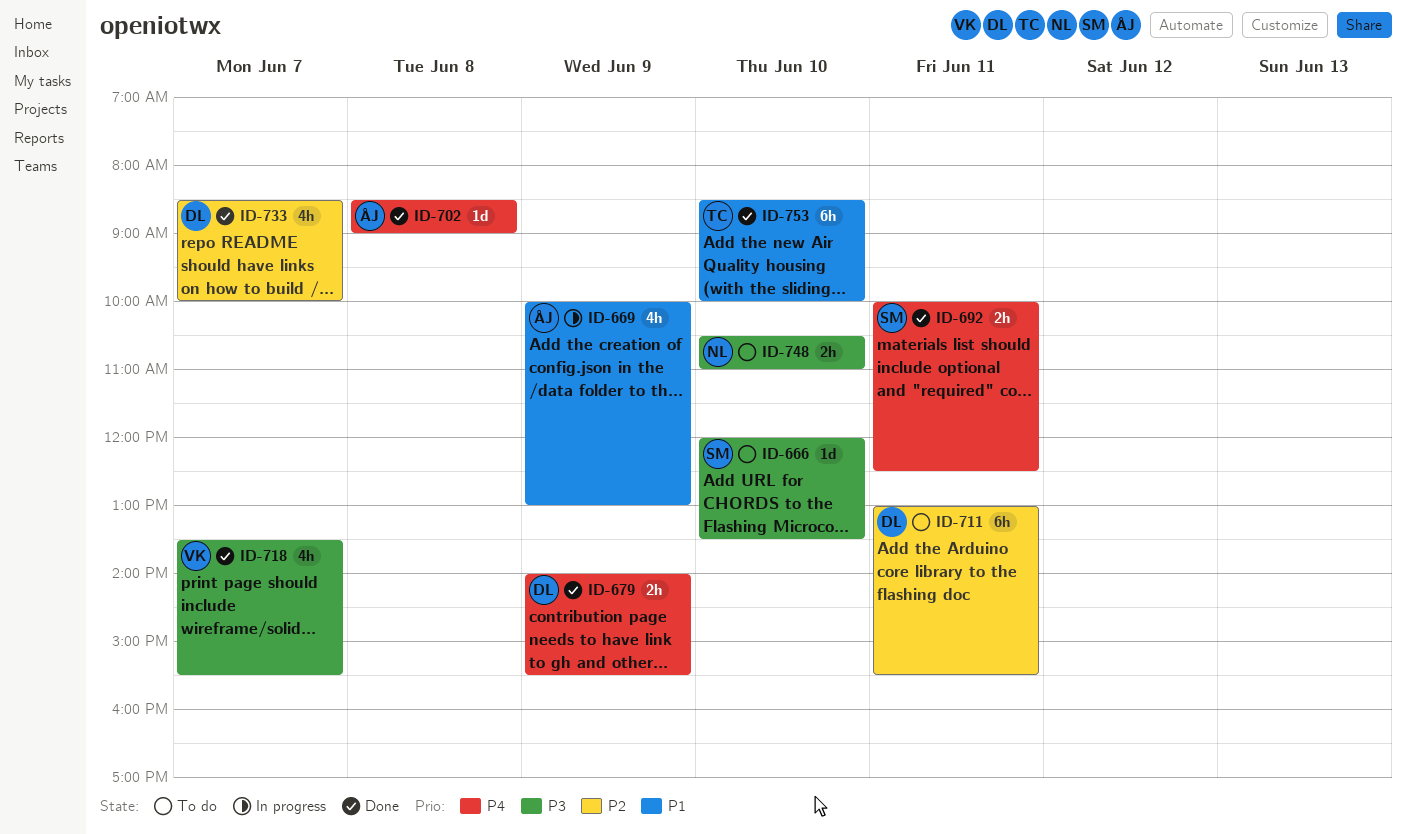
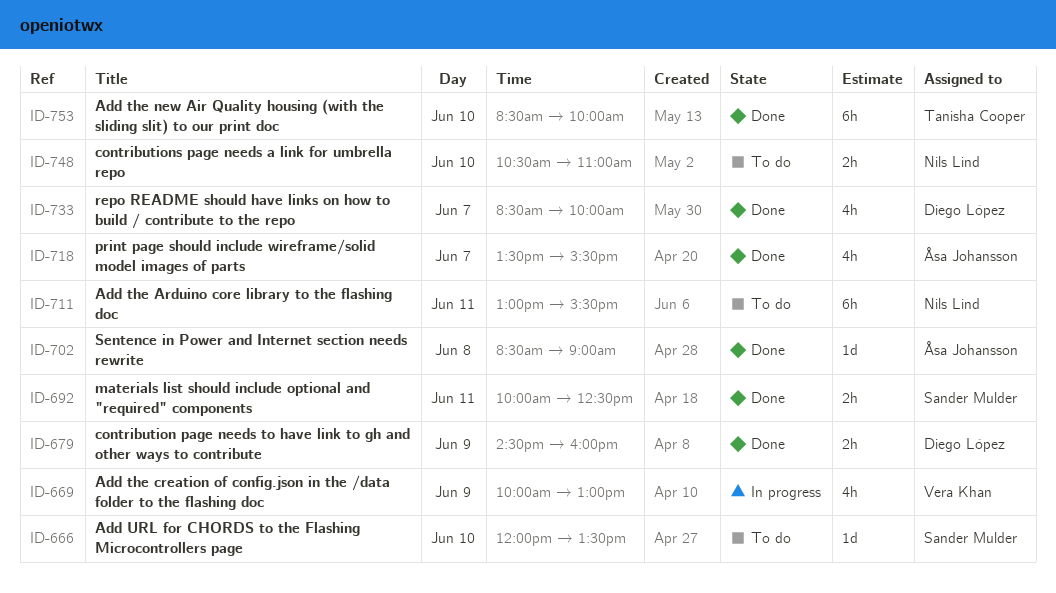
ID-669, owner: Åsa Johansson -> Vera Khan
ID-679, begins: 14:00 -> 14:30
ID-679, ends: 15:30 -> 16:00
ID-711, owner: Diego López -> Nils Lind
ID-718, owner: Vera Khan -> Åsa Johansson

